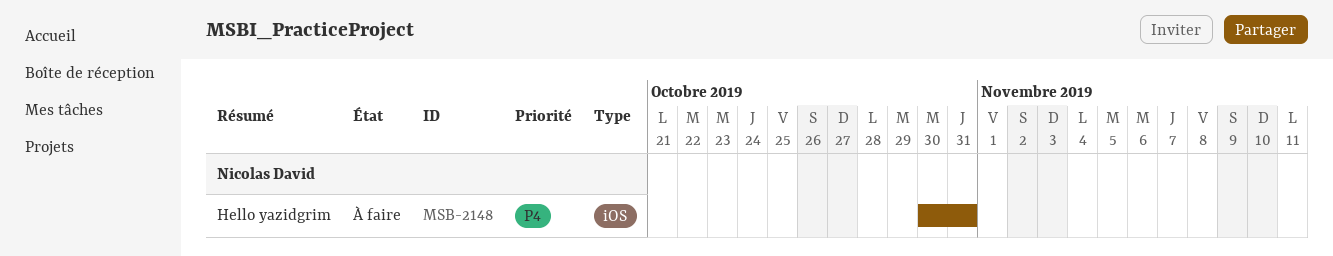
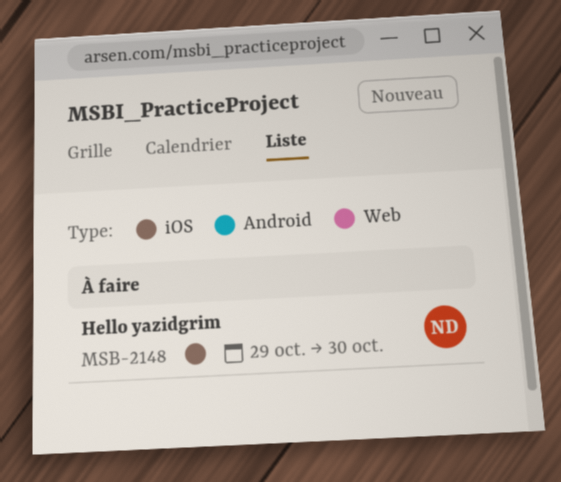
MSB-2148, start: Oct 30 -> Oct 29
MSB-2148, due: Oct 31 -> Oct 30

